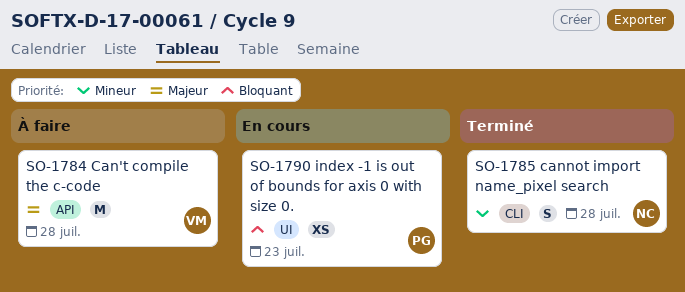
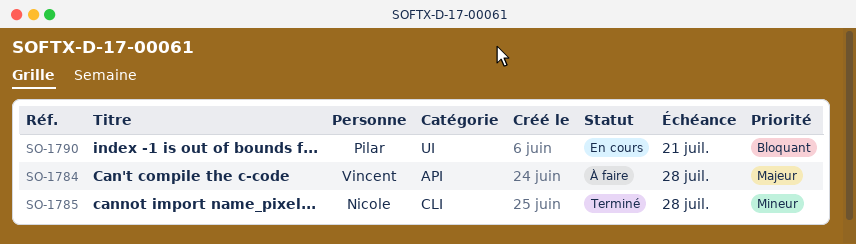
SO-1790, due: Jul 23 -> Jul 21

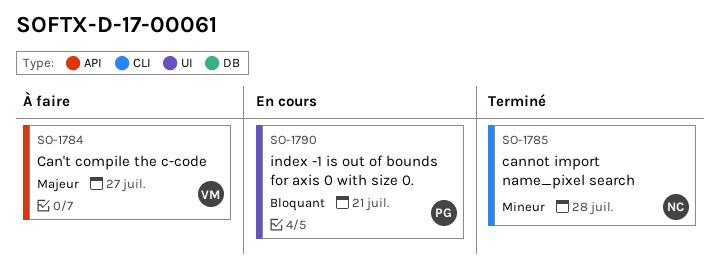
SO-1784, due: Jul 28 -> Jul 27

